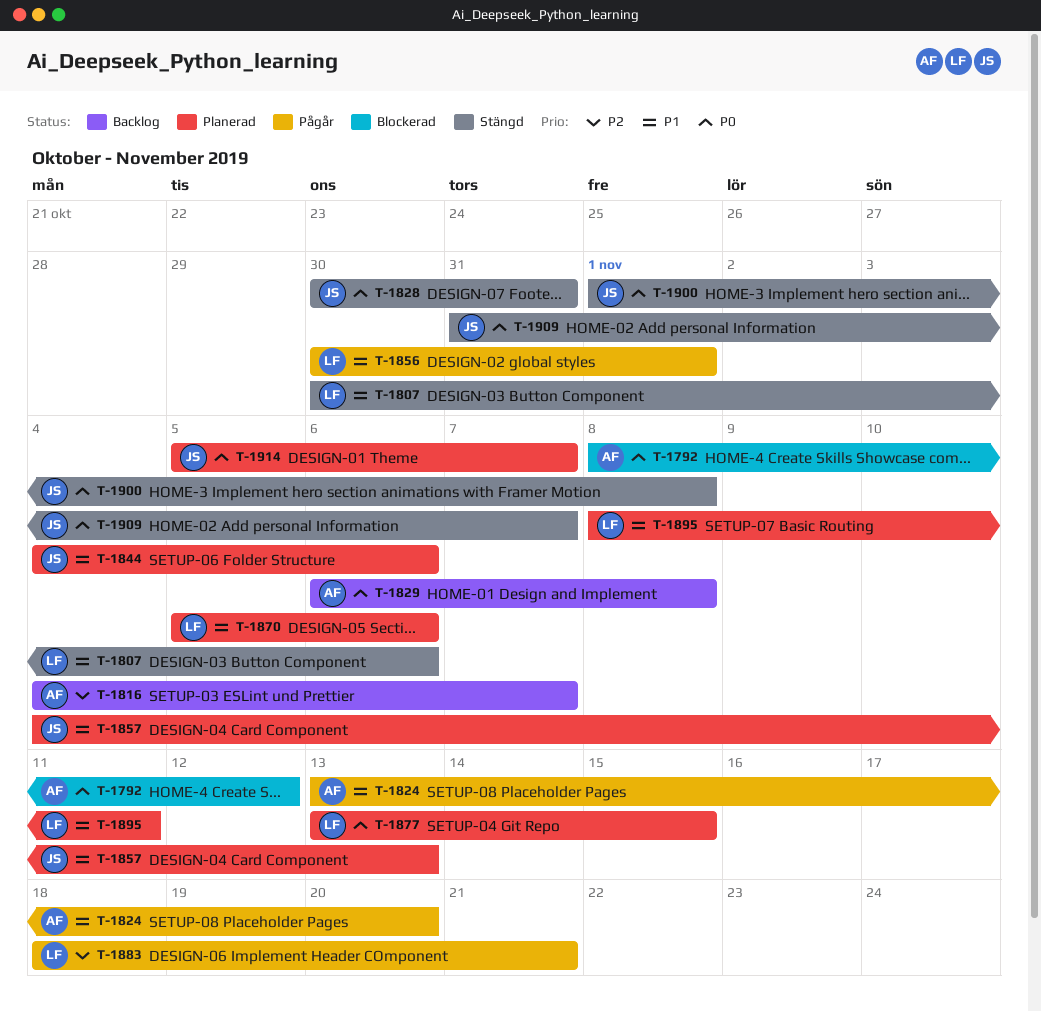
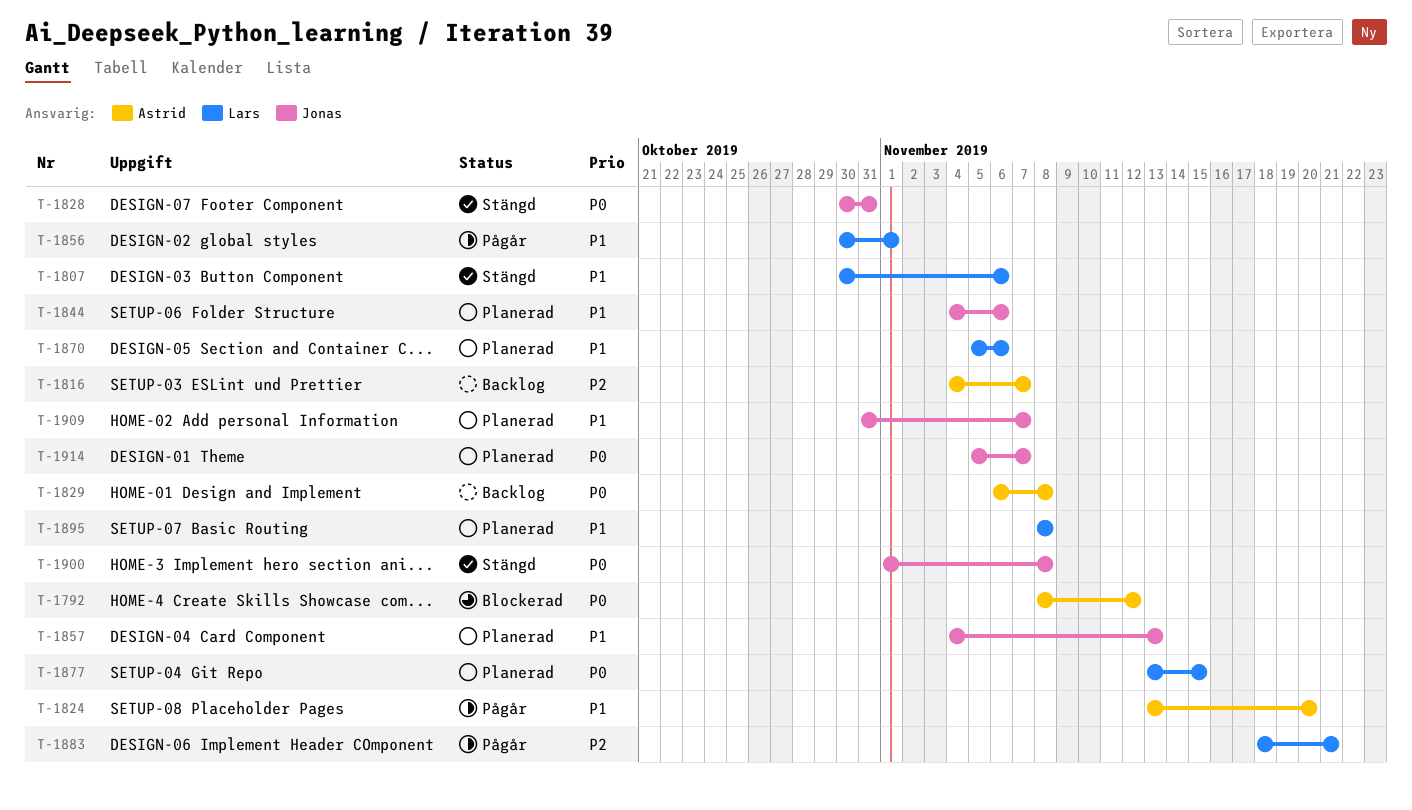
T-1895, due: Nov 11 -> Nov 8
T-1909, status: Stängd -> Planerad
T-1909, priority: P0 -> P1

